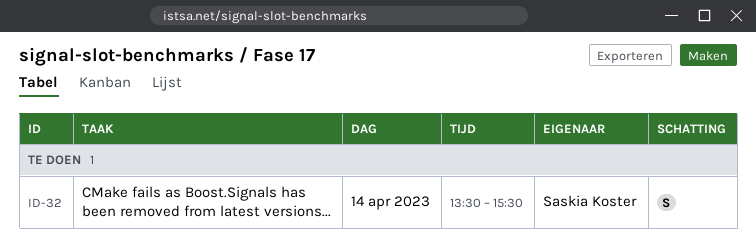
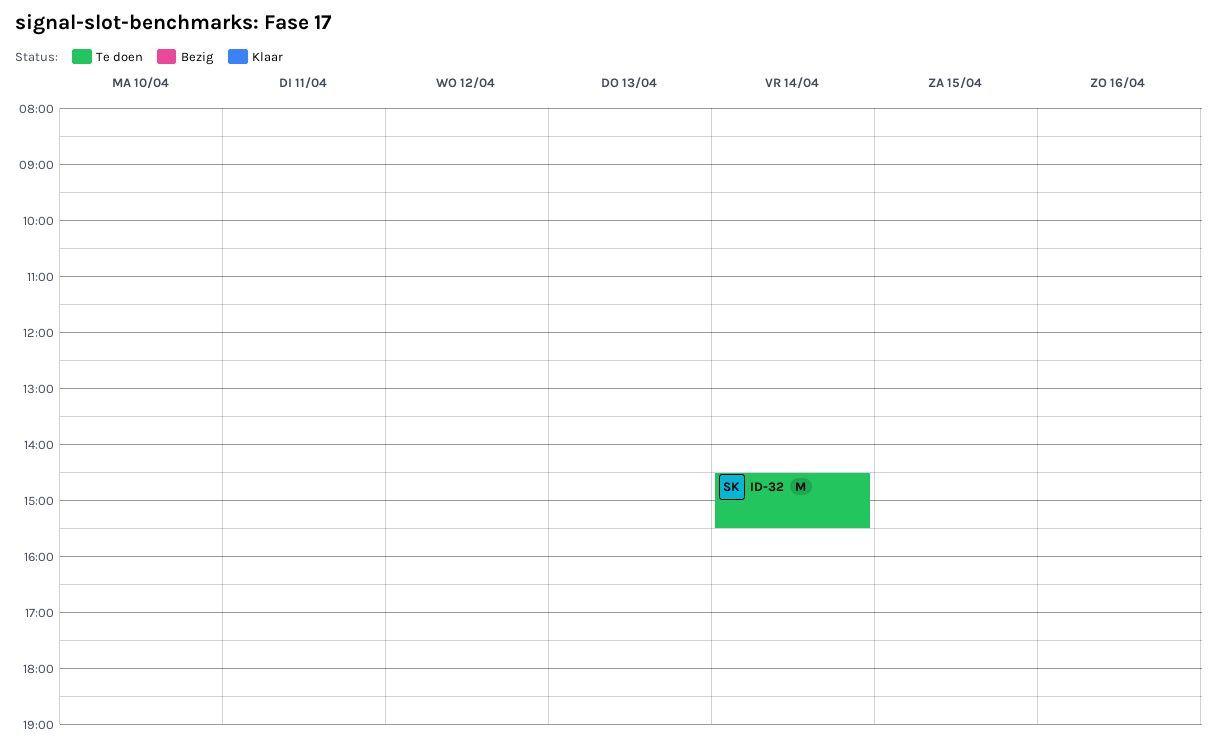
ID-32, estimate: S -> M
ID-32, begins: 13:30 -> 14:30

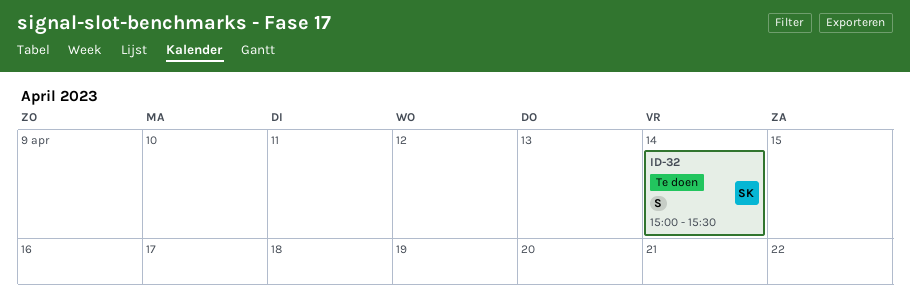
ID-32, estimate: M -> S
ID-32, begins: 14:30 -> 15:00

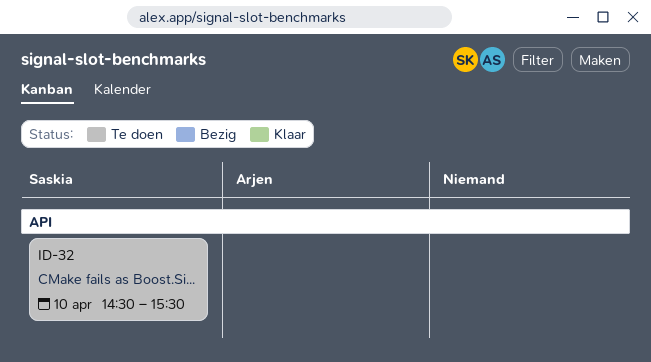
ID-32, day: Apr 14 -> Apr 10
ID-32, begins: 15:00 -> 14:30

